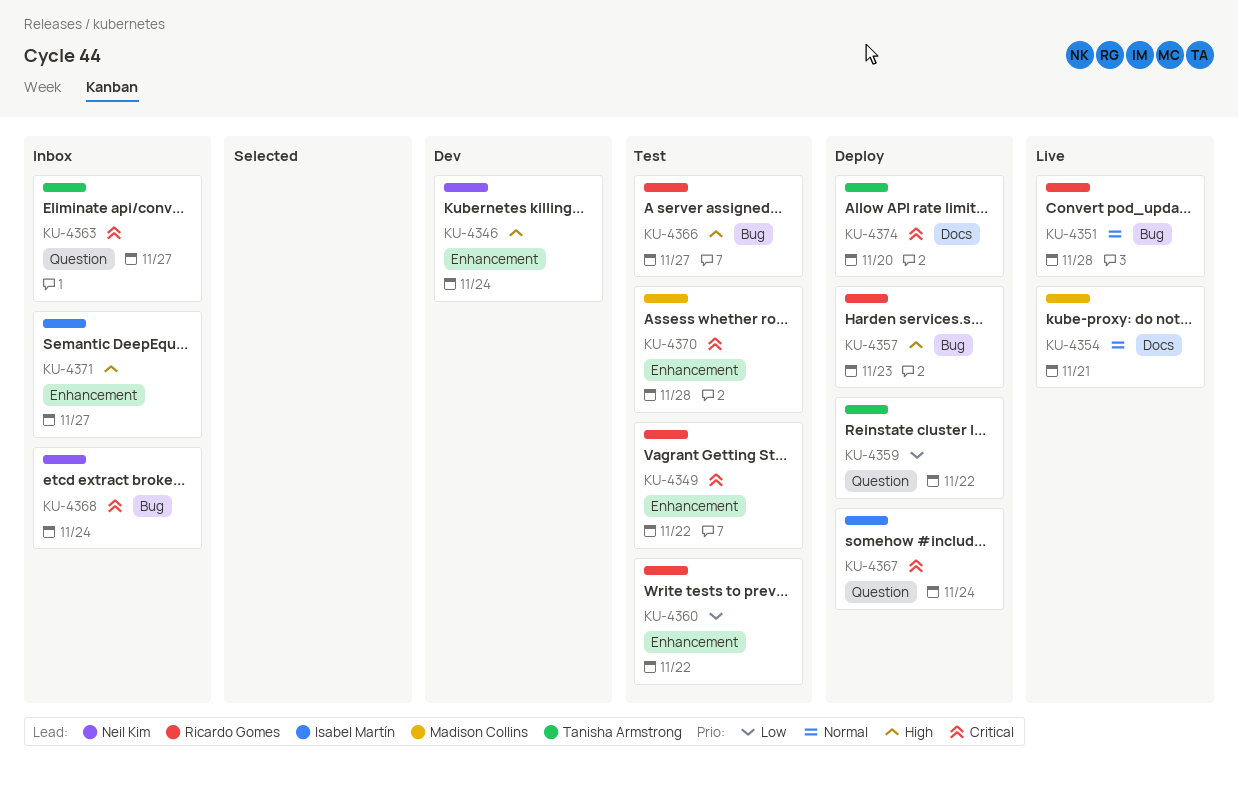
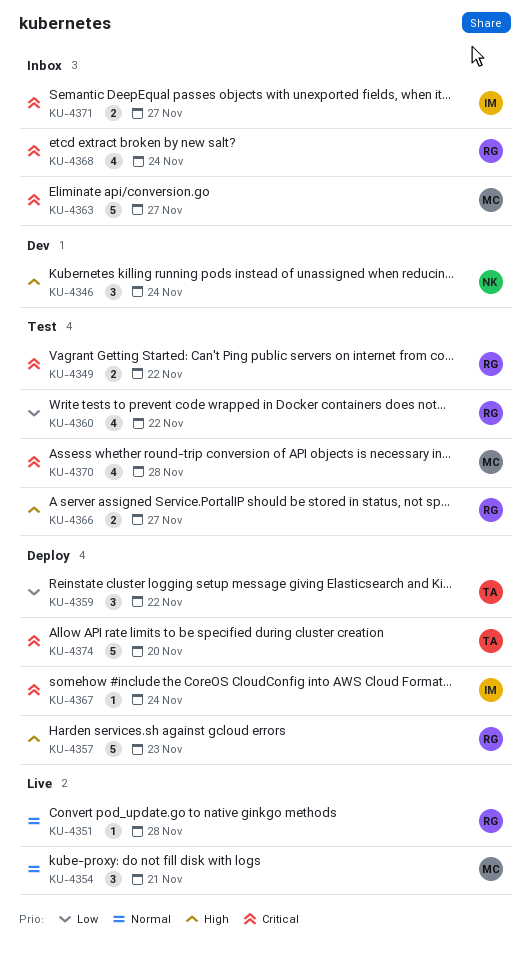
KU-4363, owner: Tanisha Armstrong -> Madison Collins
KU-4368, owner: Neil Kim -> Ricardo Gomes
KU-4371, priority: High -> Critical

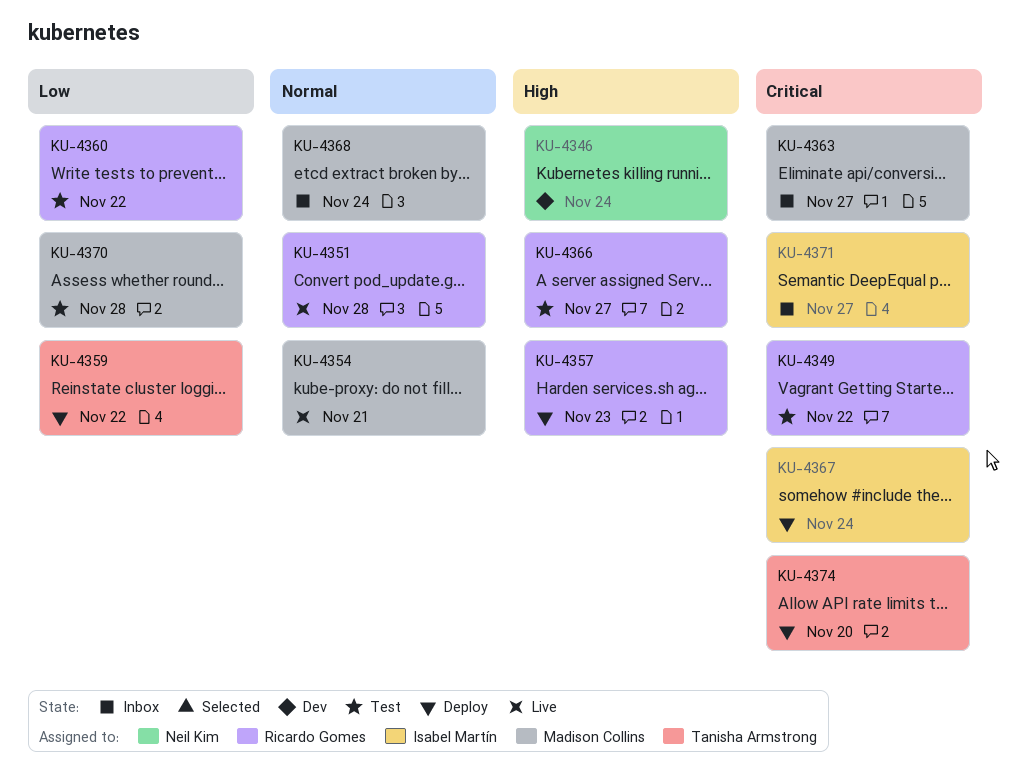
KU-4368, owner: Ricardo Gomes -> Madison Collins
KU-4368, priority: Critical -> Normal
KU-4370, priority: Critical -> Low

